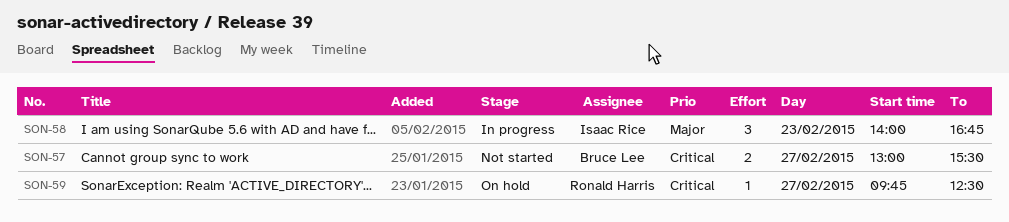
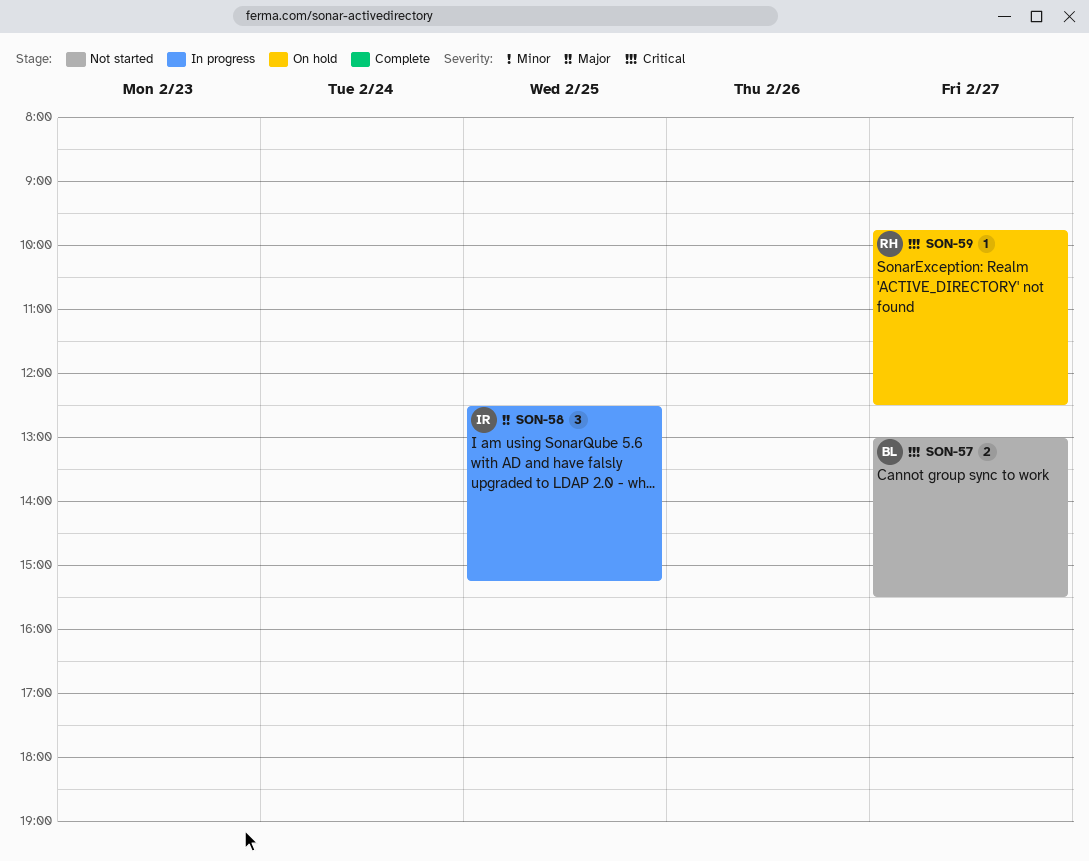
SON-58, day: Feb 23 -> Feb 25
SON-58, begins: 14:00 -> 12:30
SON-58, ends: 16:45 -> 15:15

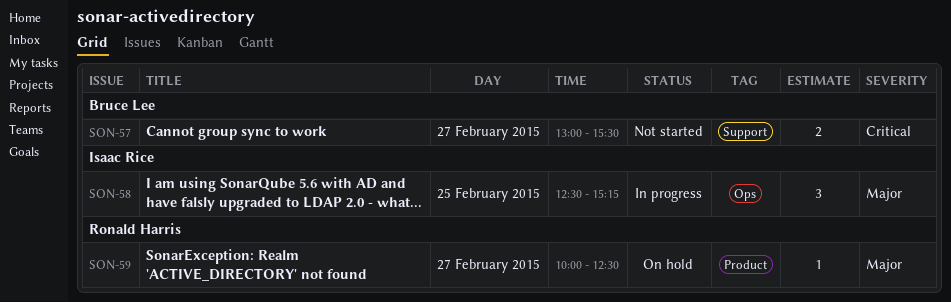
SON-59, priority: Critical -> Major
SON-59, begins: 09:45 -> 10:00

